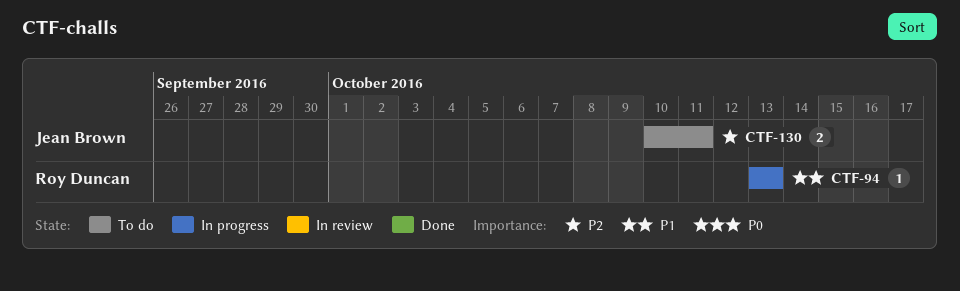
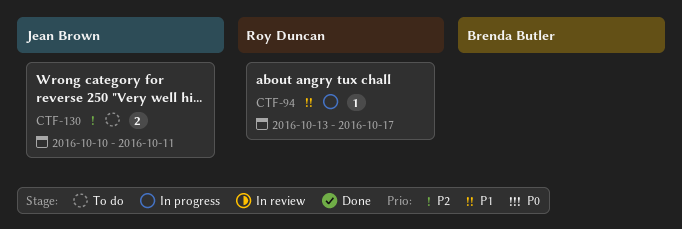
CTF-94, due: Oct 13 -> Oct 17

